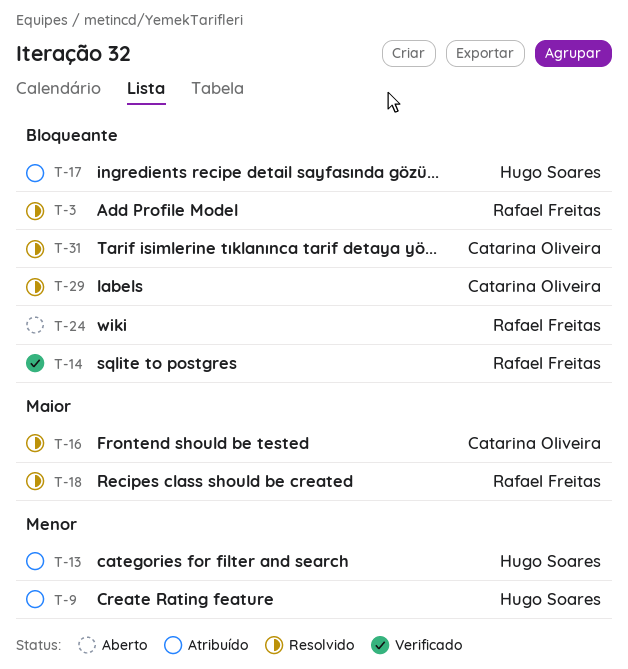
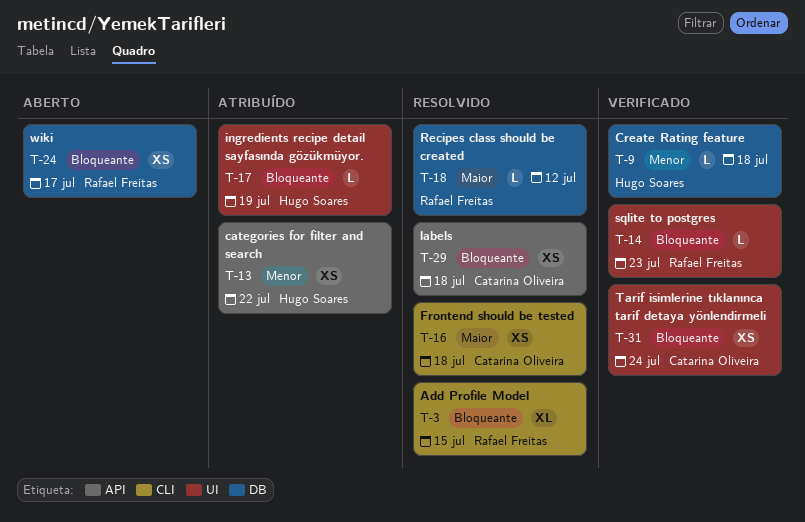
T-9, status: Atribuído -> Verificado
T-31, status: Resolvido -> Verificado

